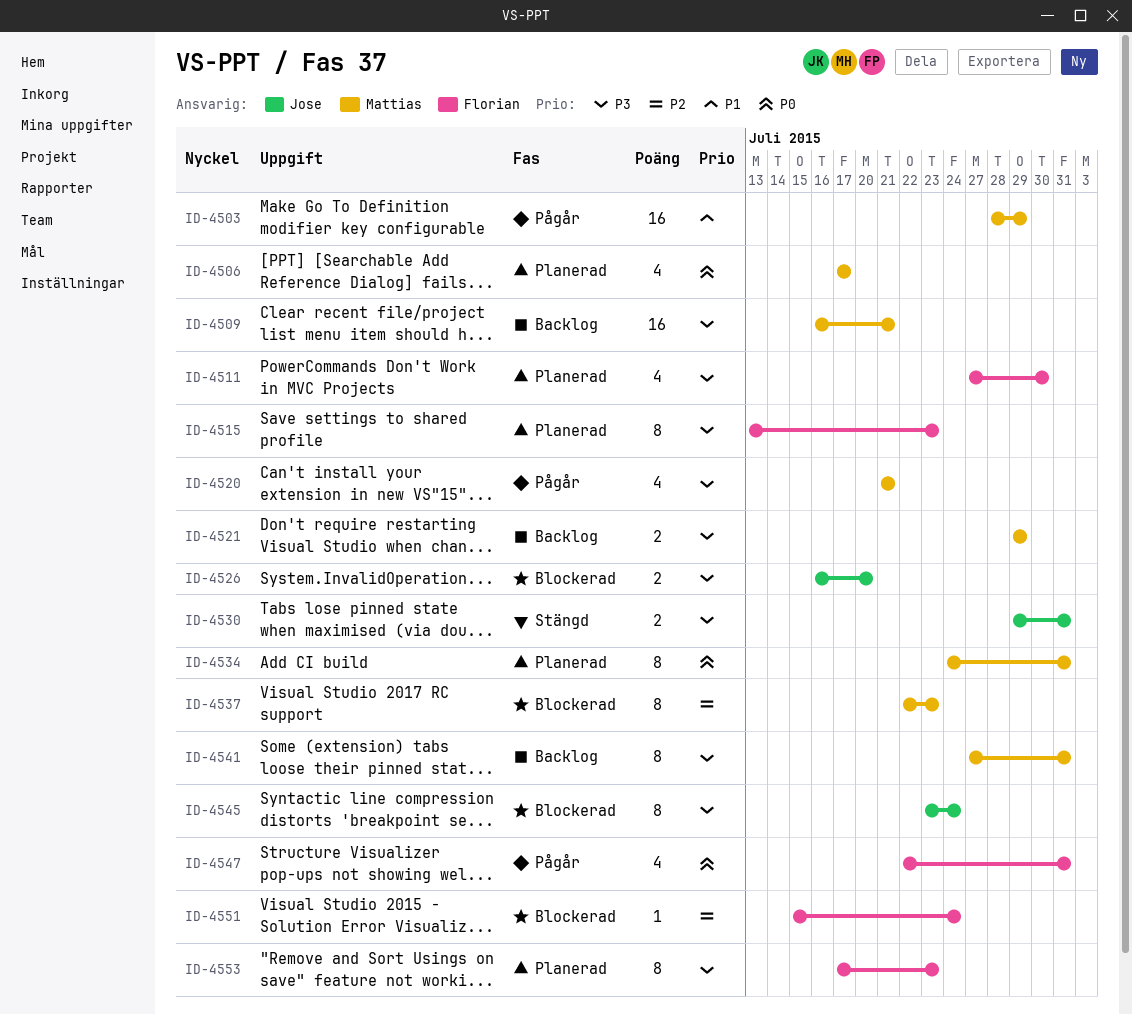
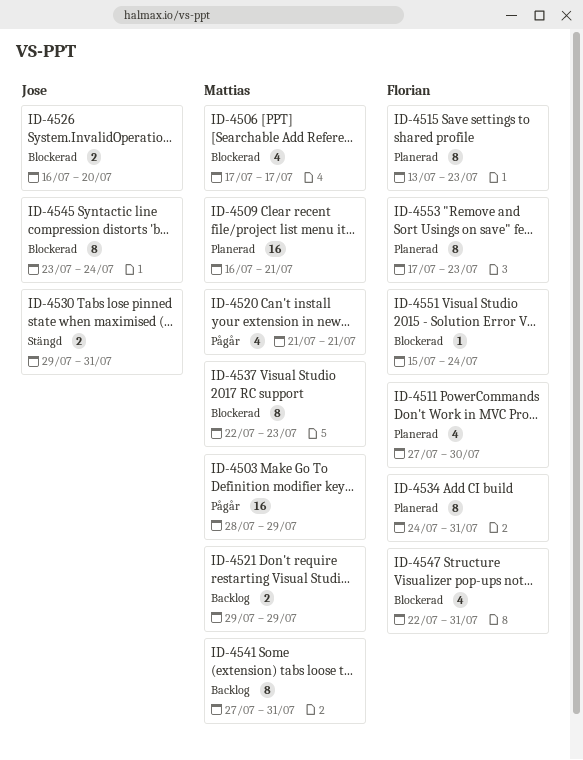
ID-4506, status: Planerad -> Blockerad
ID-4509, status: Backlog -> Planerad
ID-4534, owner: Mattias -> Florian
ID-4547, status: Pågår -> Blockerad

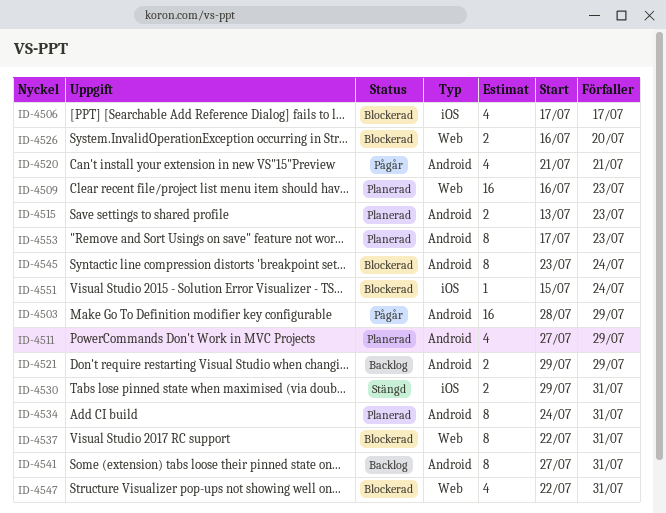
ID-4509, due: Jul 21 -> Jul 23
ID-4511, due: Jul 30 -> Jul 29
ID-4515, estimate: 8 -> 2
ID-4537, due: Jul 23 -> Jul 31

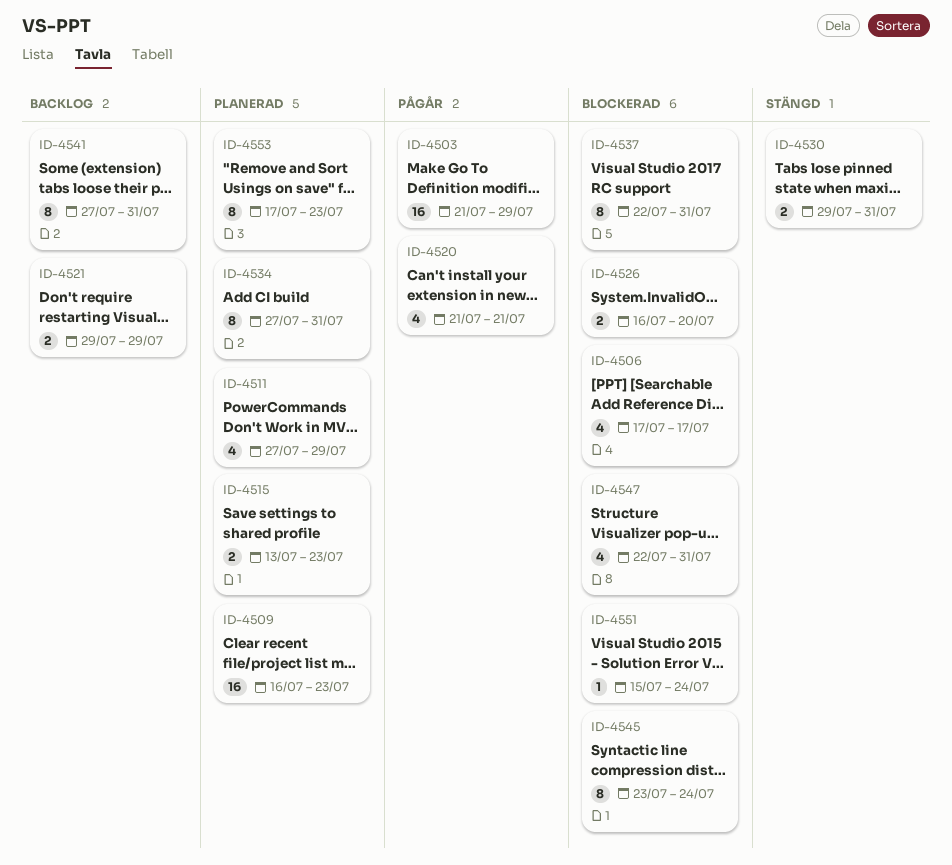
ID-4503, start: Jul 28 -> Jul 21
ID-4534, start: Jul 24 -> Jul 27

